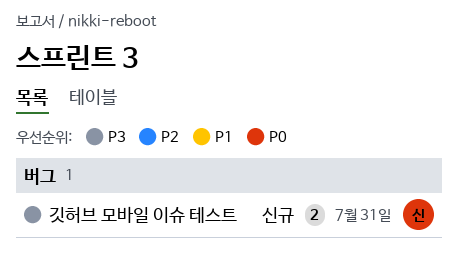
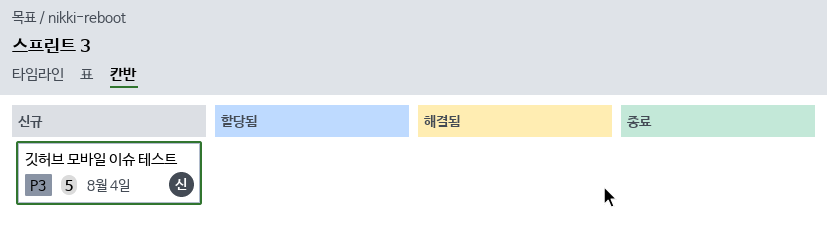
깃허브 모바일 이슈 테스트, estimate: 2 -> 5
깃허브 모바일 이슈 테스트, due: Jul 31 -> Aug 4

